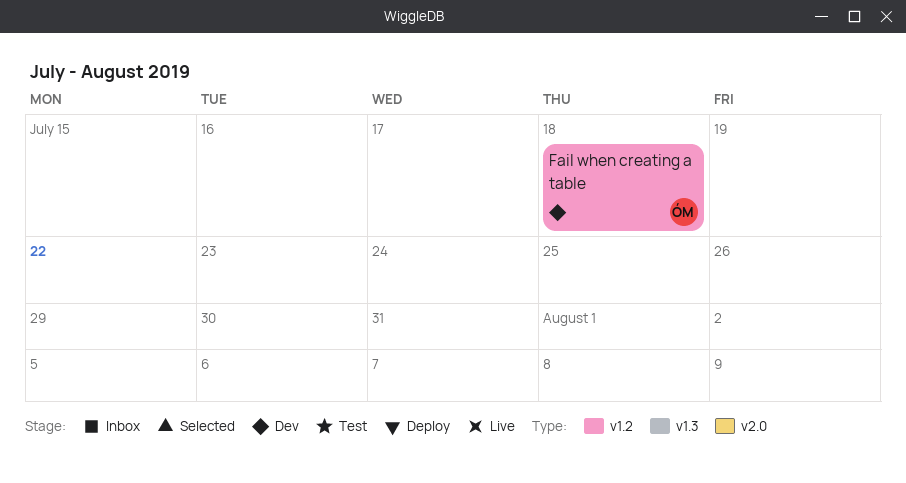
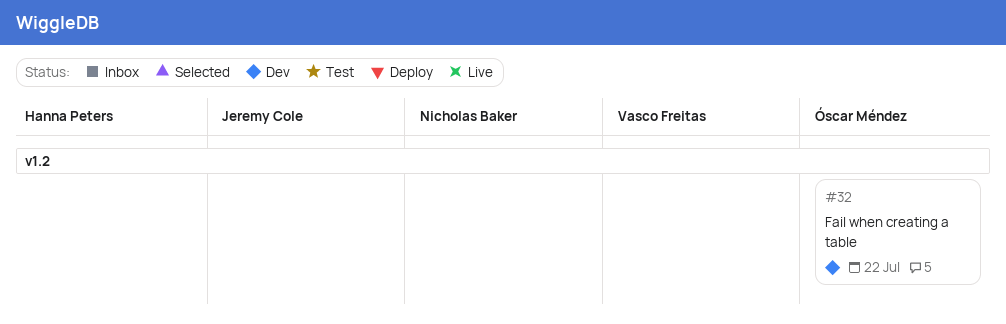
Fail when creating a table, due: Jul 18 -> Jul 22

